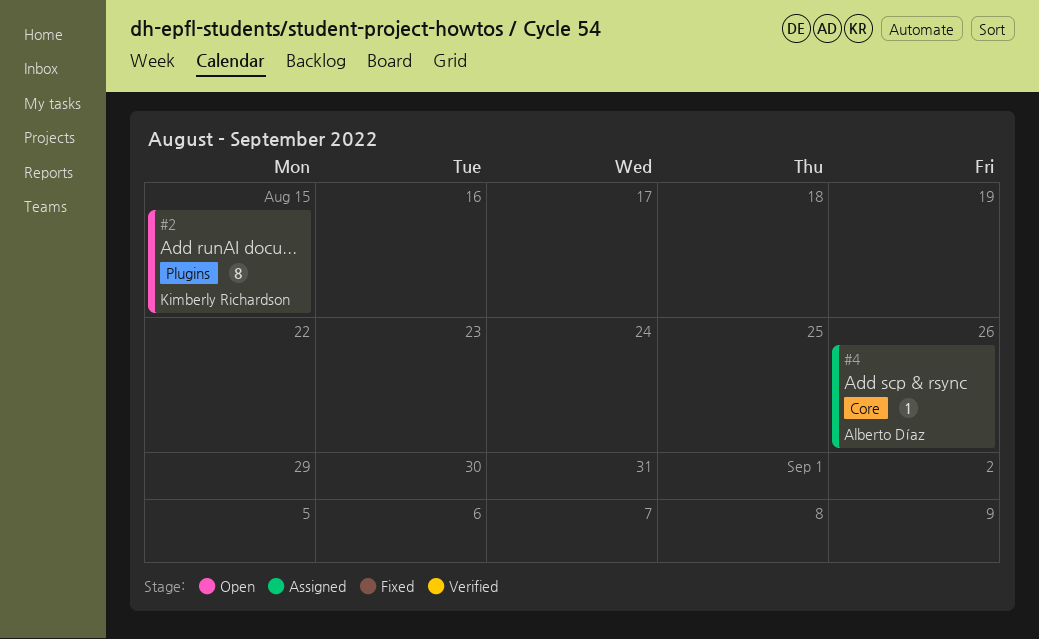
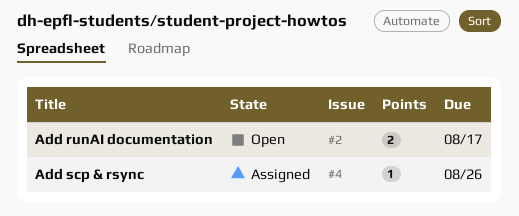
#2, estimate: 8 -> 2
#2, due: Aug 15 -> Aug 17

